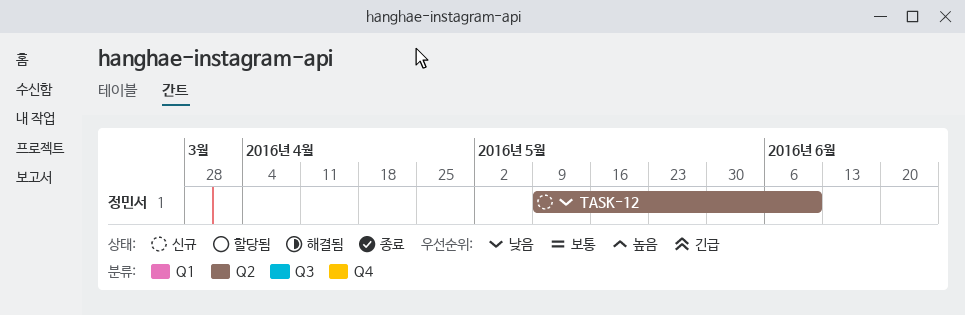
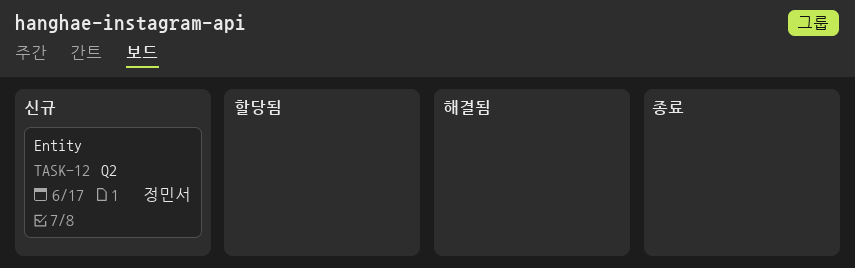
TASK-12, due: Jun 10 -> Jun 17

